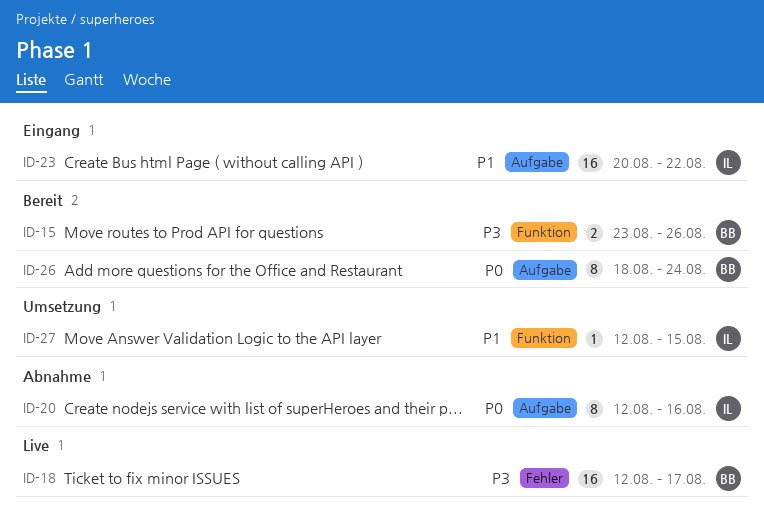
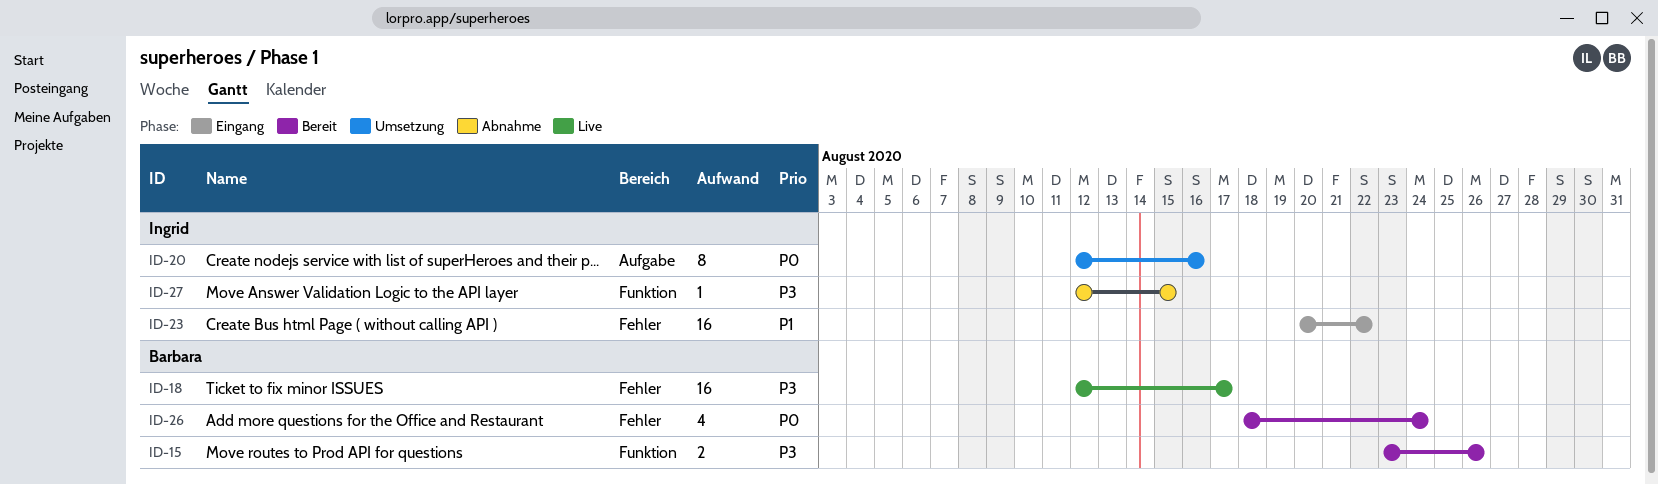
ID-20, status: Abnahme -> Umsetzung
ID-23, label: Aufgabe -> Fehler
ID-26, label: Aufgabe -> Fehler
ID-26, estimate: 8 -> 4
ID-27, status: Umsetzung -> Abnahme
ID-27, priority: P1 -> P3

